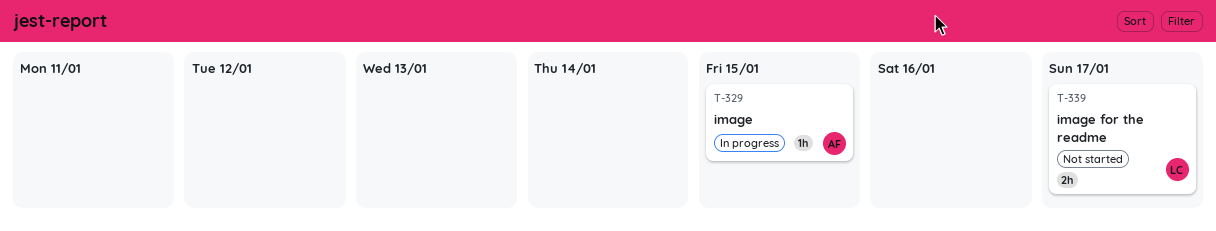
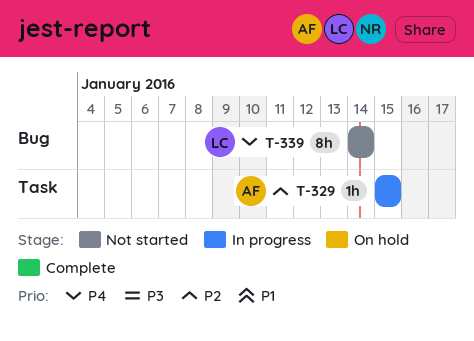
T-339, estimate: 2h -> 8h
T-339, due: Jan 17 -> Jan 14

